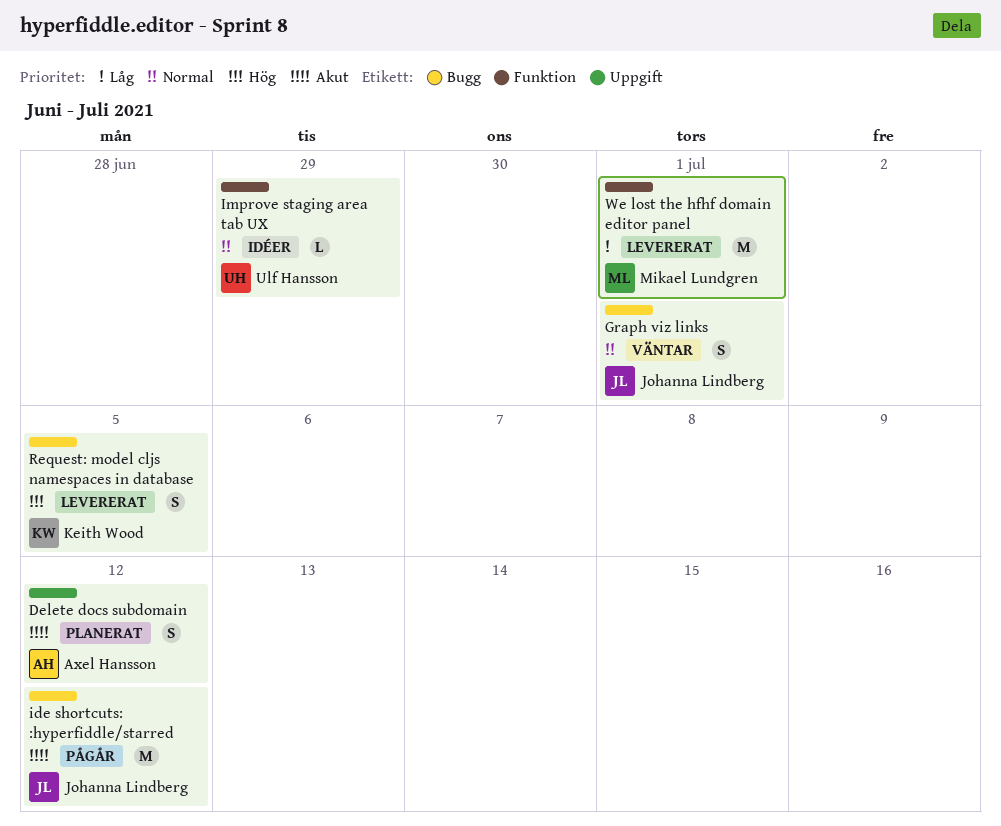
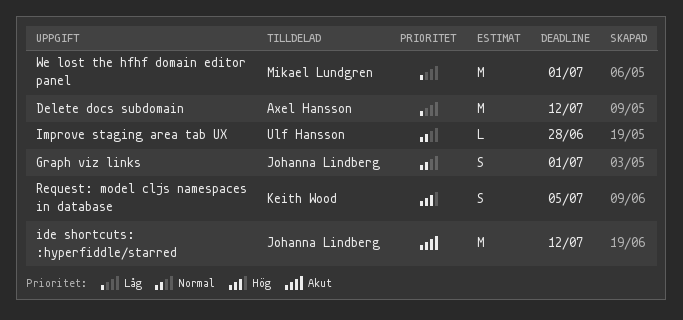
Delete docs subdomain, priority: Akut -> Låg
Delete docs subdomain, estimate: S -> M
Improve staging area tab UX, due: Jun 29 -> Jun 28

